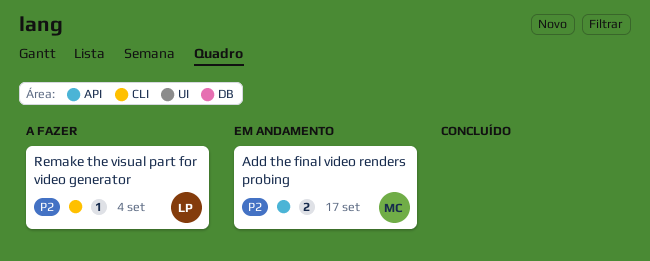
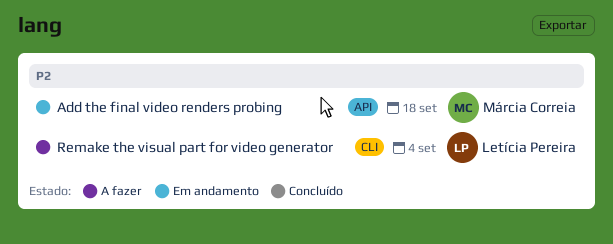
Add the final video renders probing, due: Sep 17 -> Sep 18

